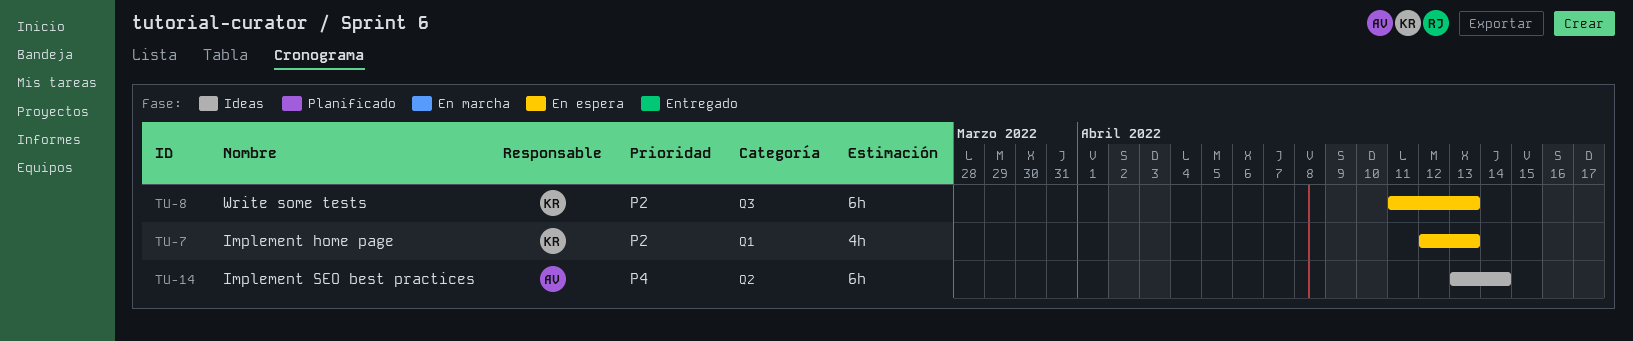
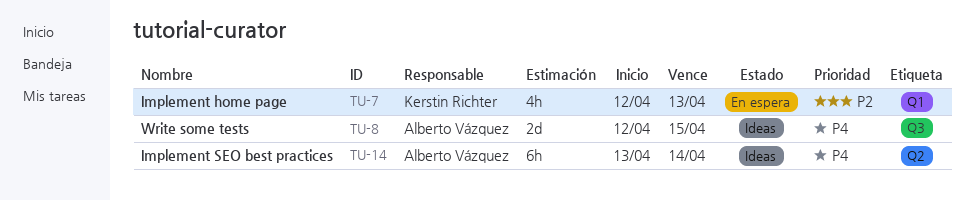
TU-8, status: En espera -> Ideas
TU-8, owner: Kerstin Richter -> Alberto Vázquez
TU-8, priority: P2 -> P4
TU-8, estimate: 6h -> 2d
TU-8, start: Apr 11 -> Apr 12
TU-8, due: Apr 13 -> Apr 15

